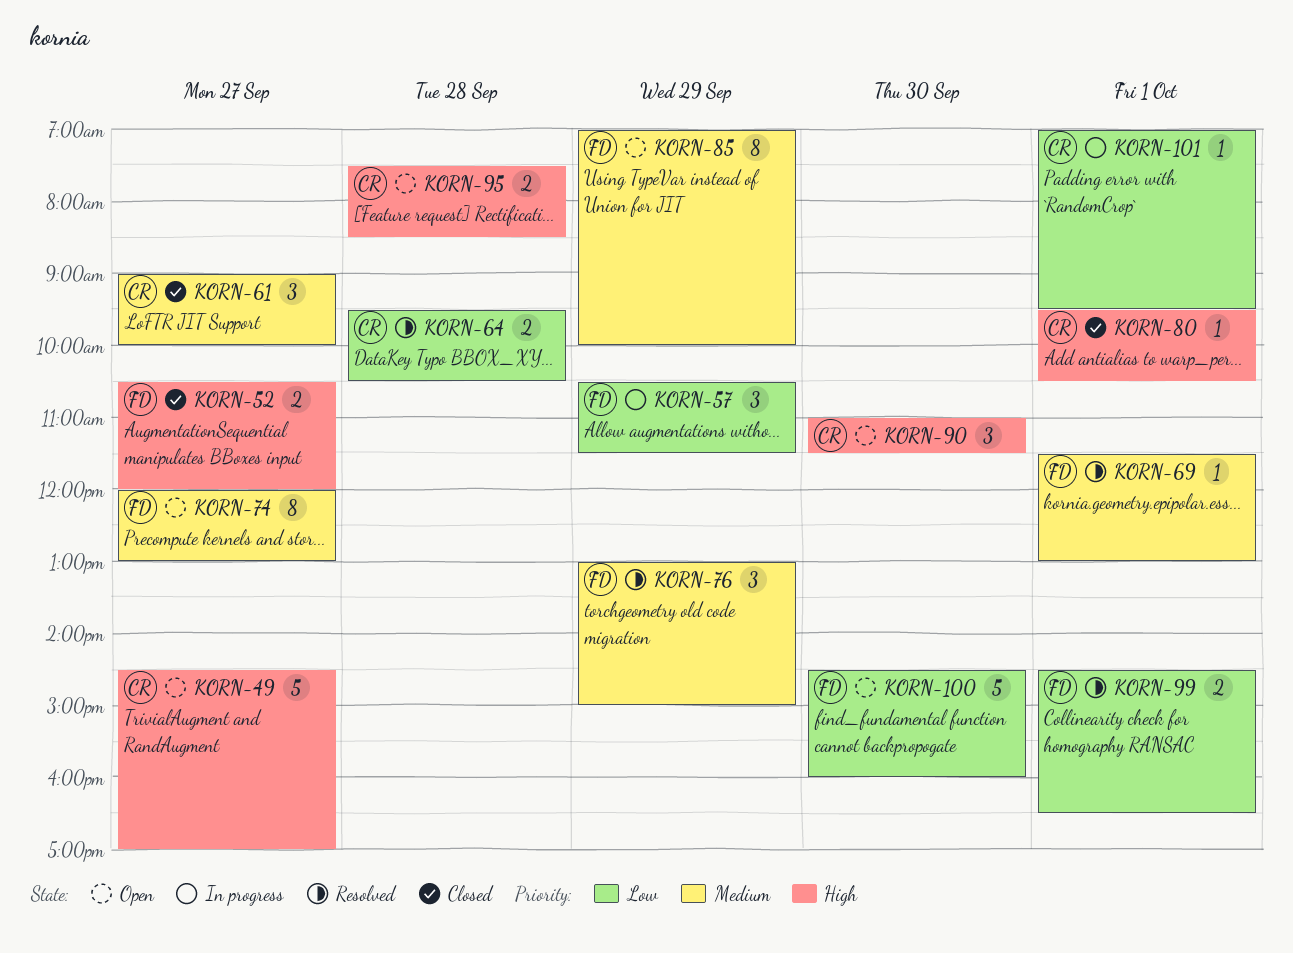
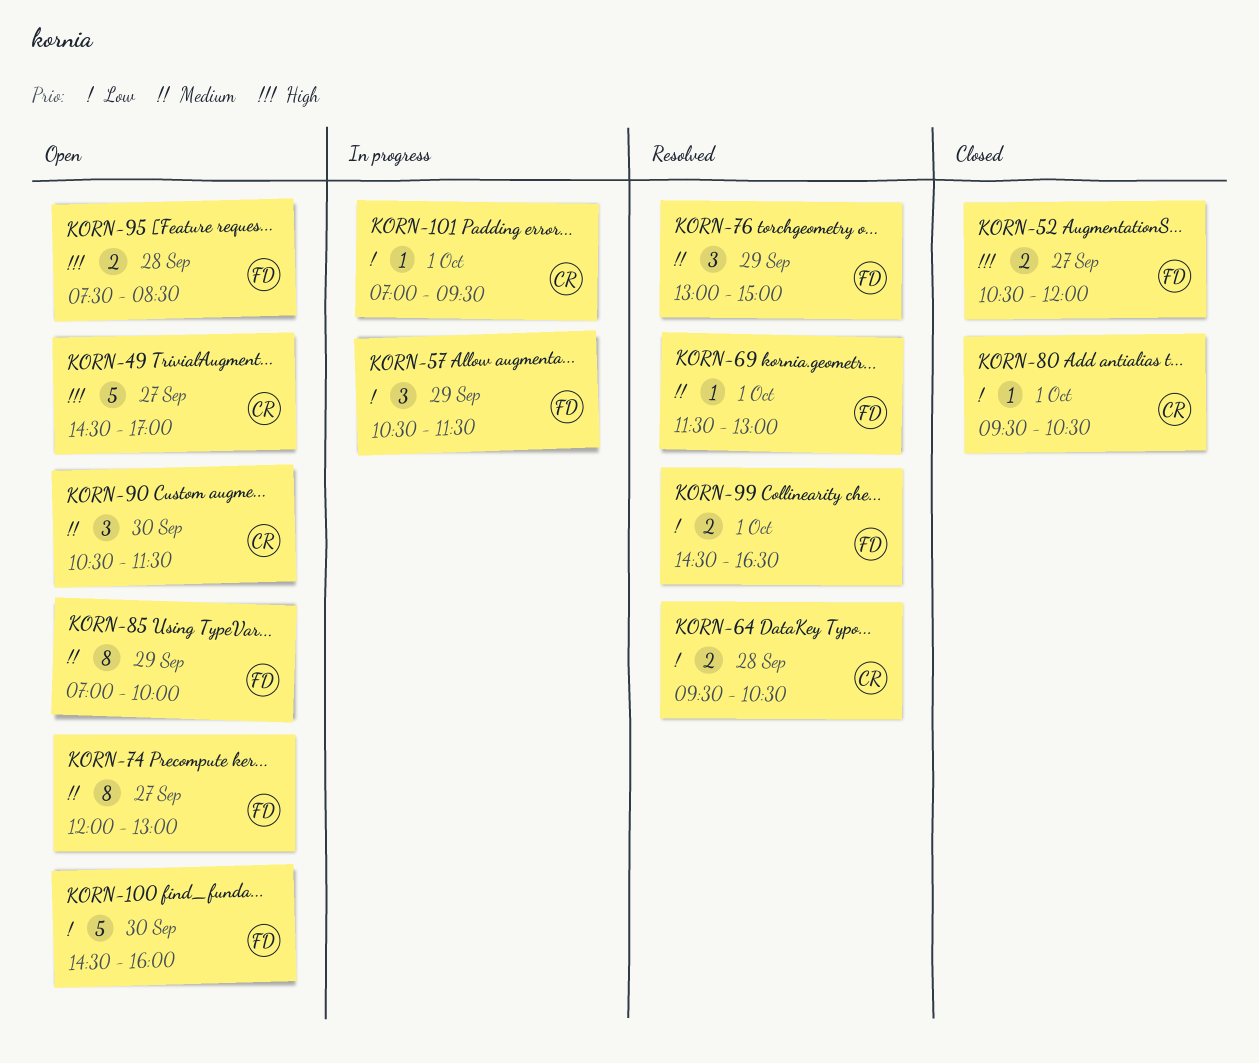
KORN-61: present -> none
KORN-80, priority: High -> Low
KORN-90, priority: High -> Medium
KORN-90, begins: 11:00 -> 10:30
KORN-95, owner: CR -> FD

